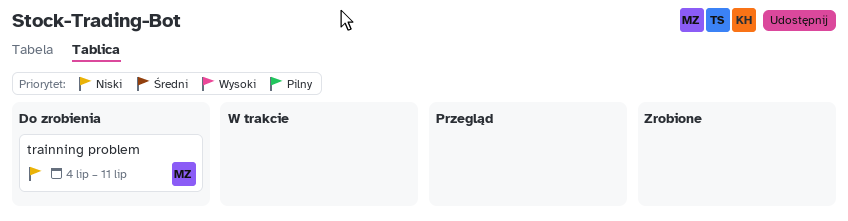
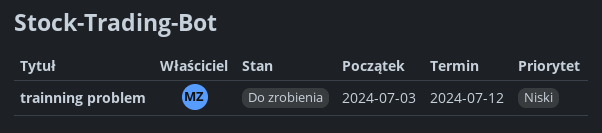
trainning problem, start: Jul 4 -> Jul 3
trainning problem, due: Jul 11 -> Jul 12

